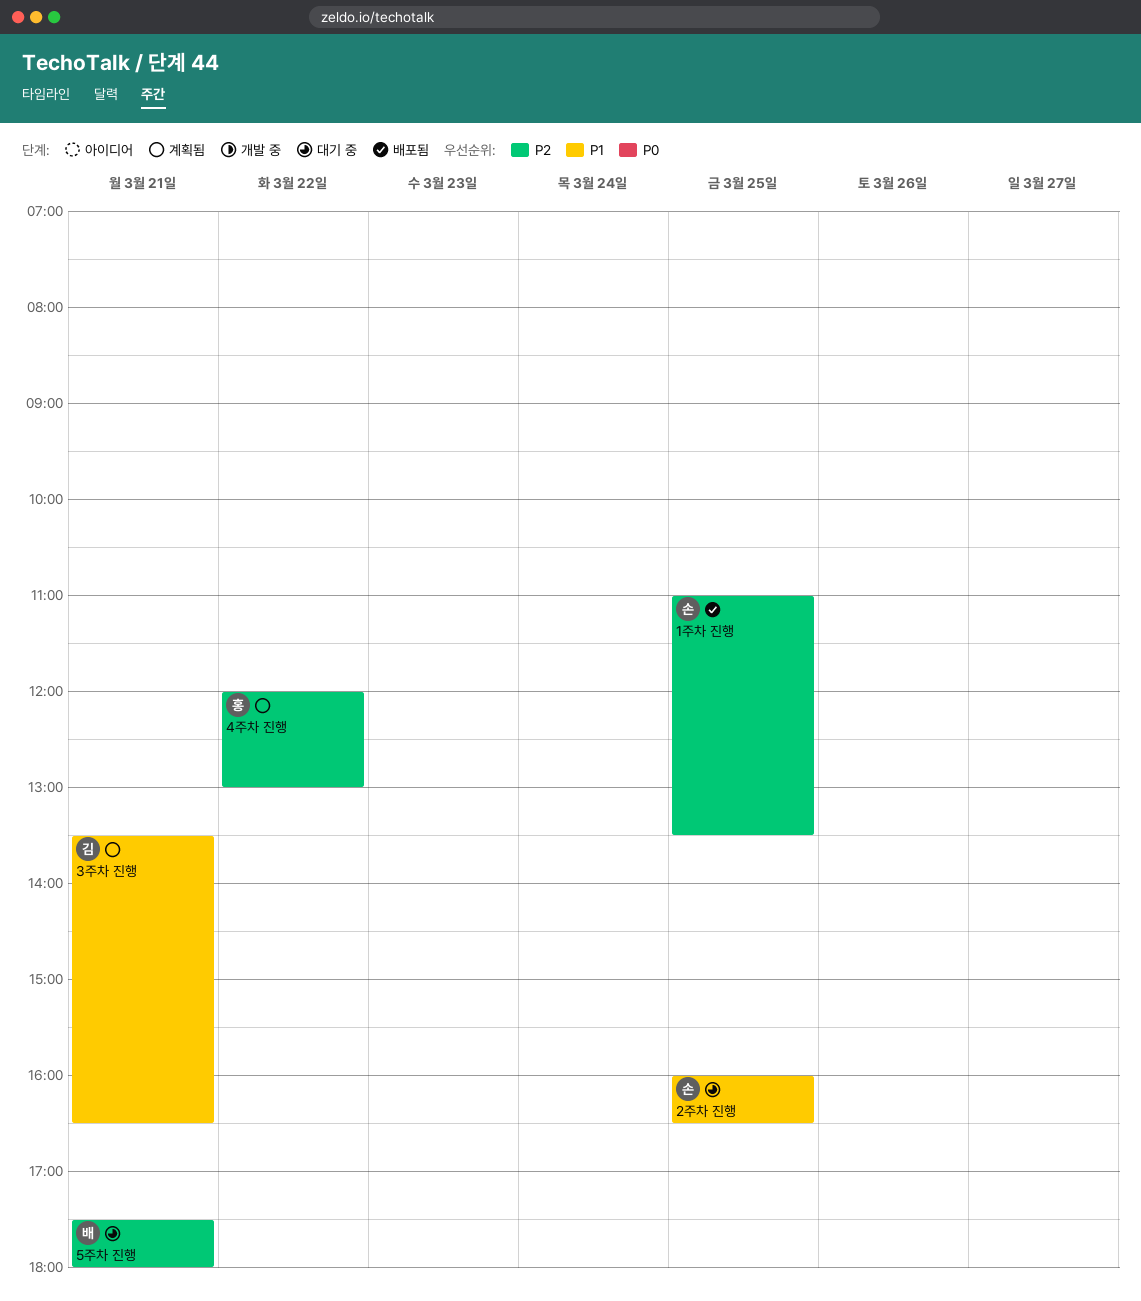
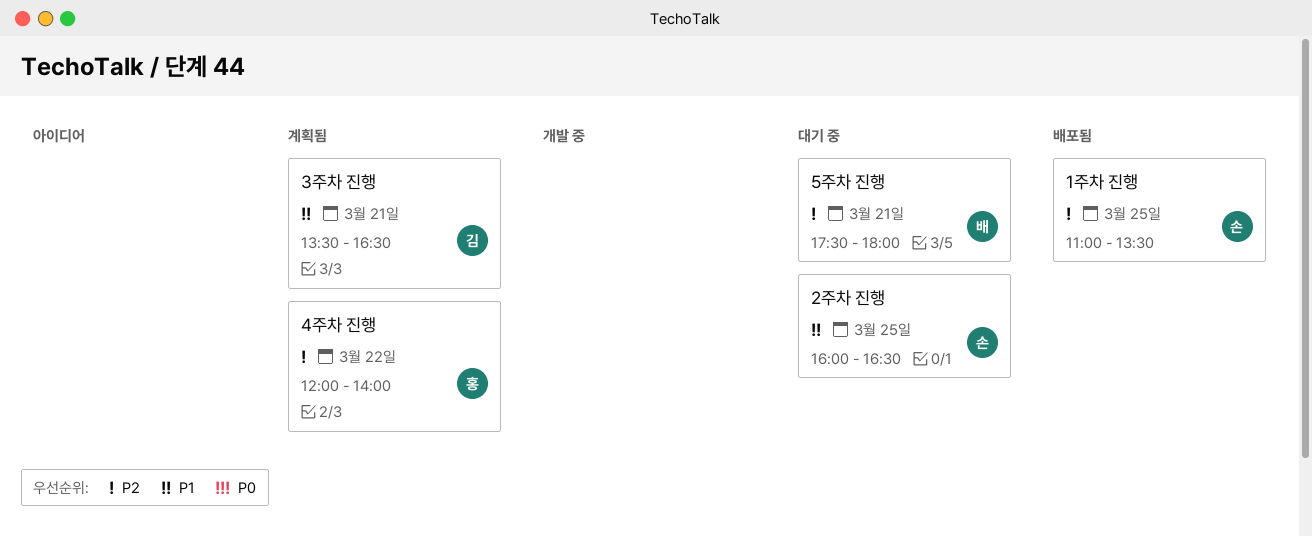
4주차 진행, ends: 13:00 -> 14:00

